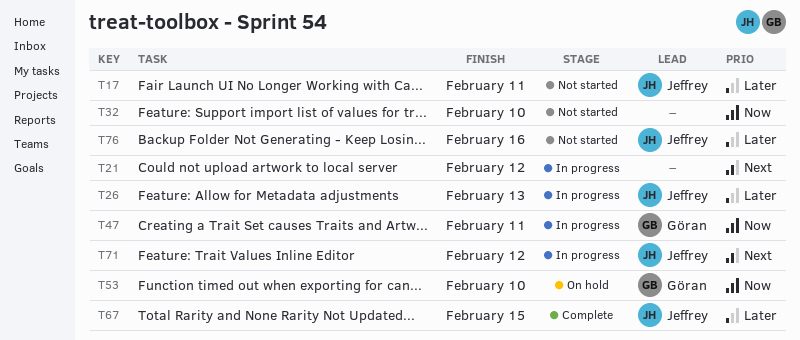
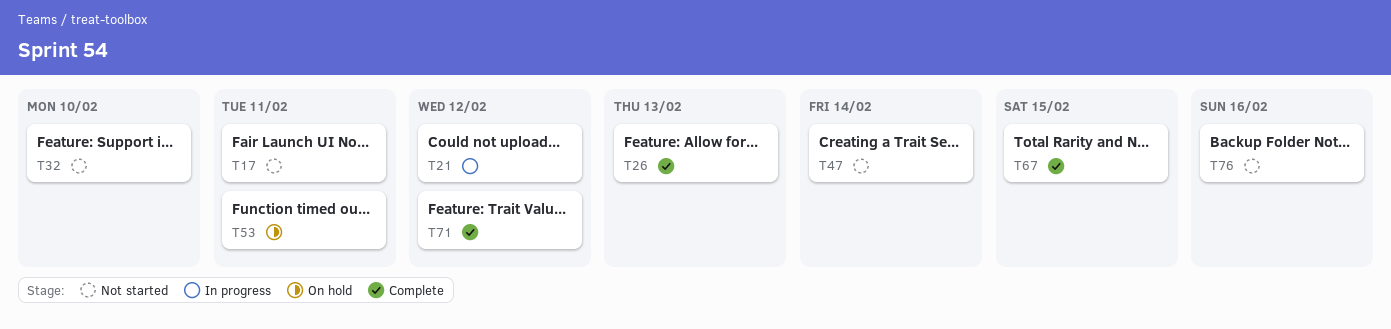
T26, status: In progress -> Complete
T47, status: In progress -> Not started
T47, due: Feb 11 -> Feb 14
T53, due: Feb 10 -> Feb 11
T71, status: In progress -> Complete

